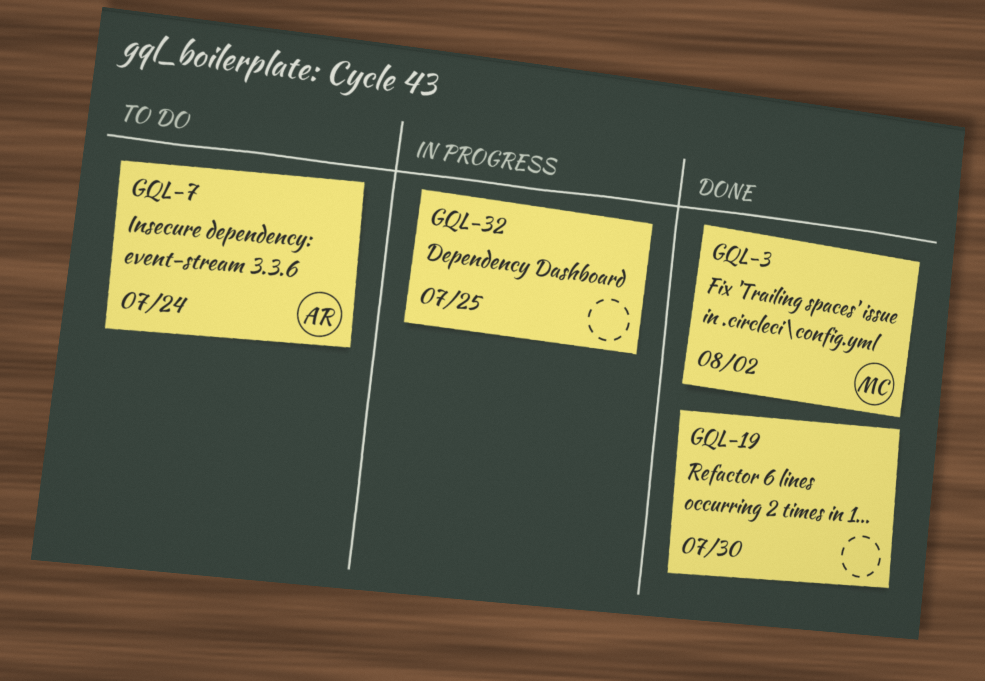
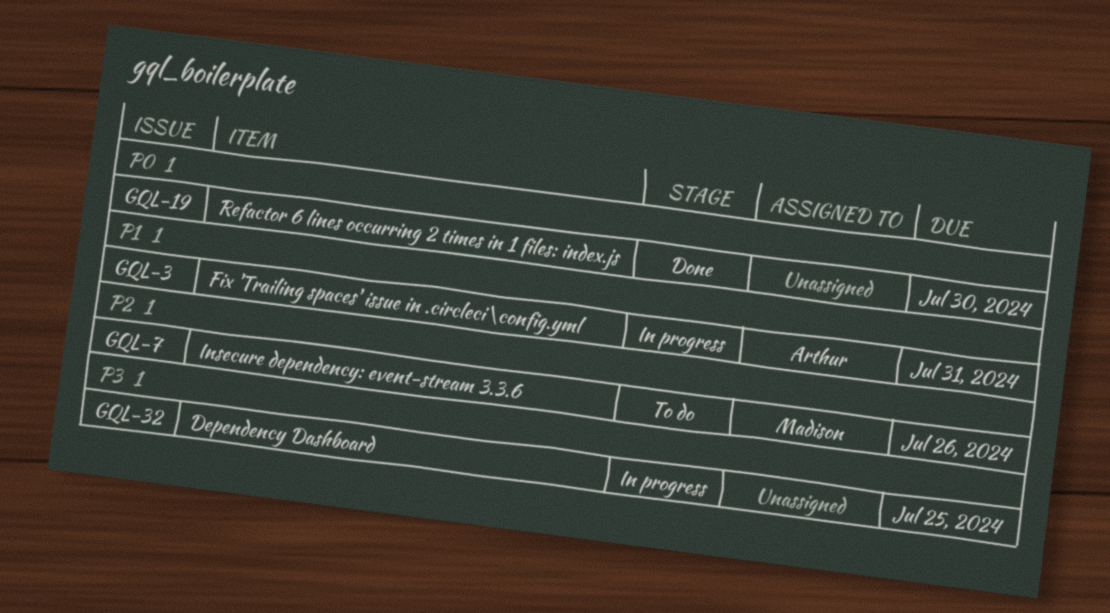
GQL-3, status: Done -> In progress
GQL-3, owner: Madison -> Arthur
GQL-3, due: Aug 2 -> Jul 31
GQL-7, owner: Arthur -> Madison
GQL-7, due: Jul 24 -> Jul 26

